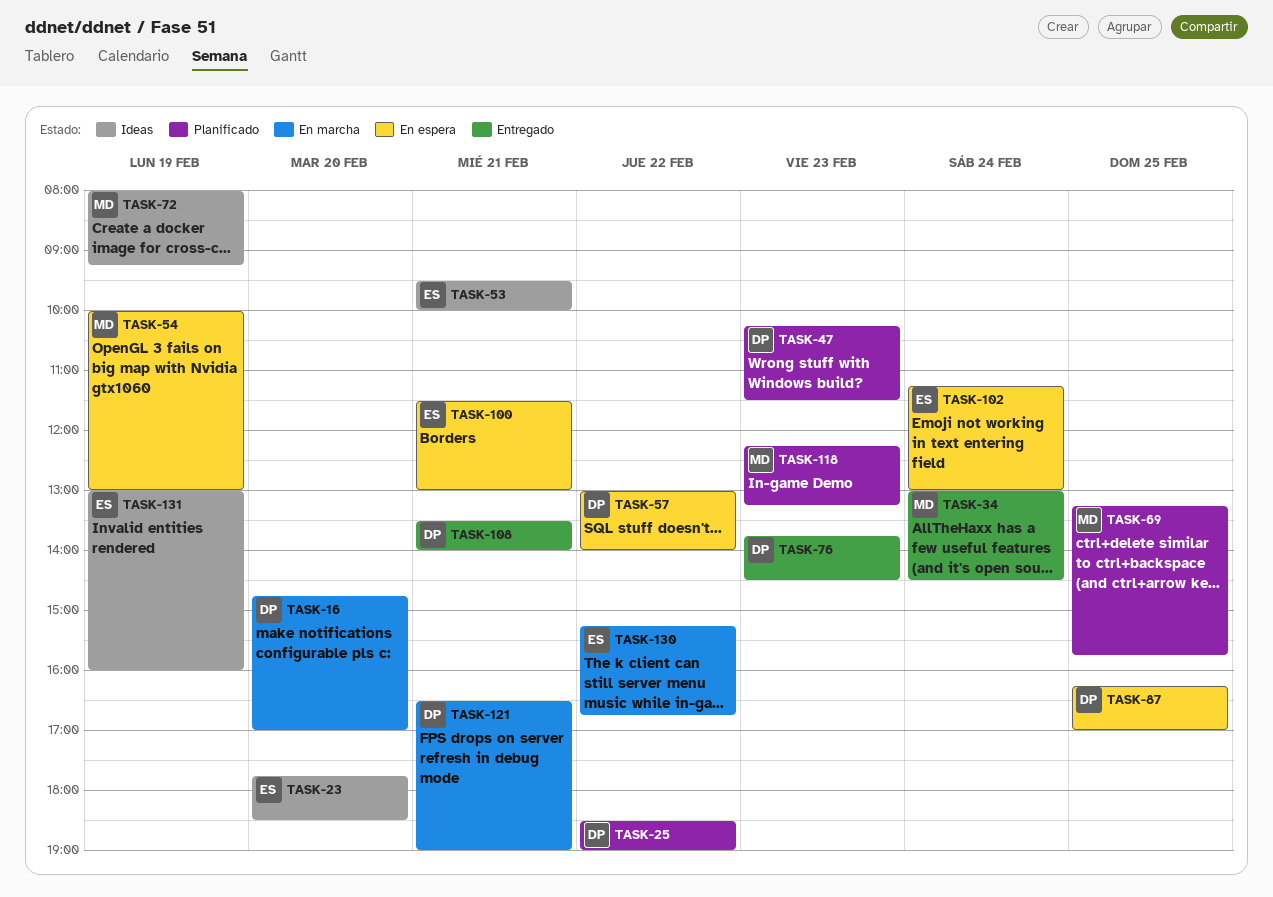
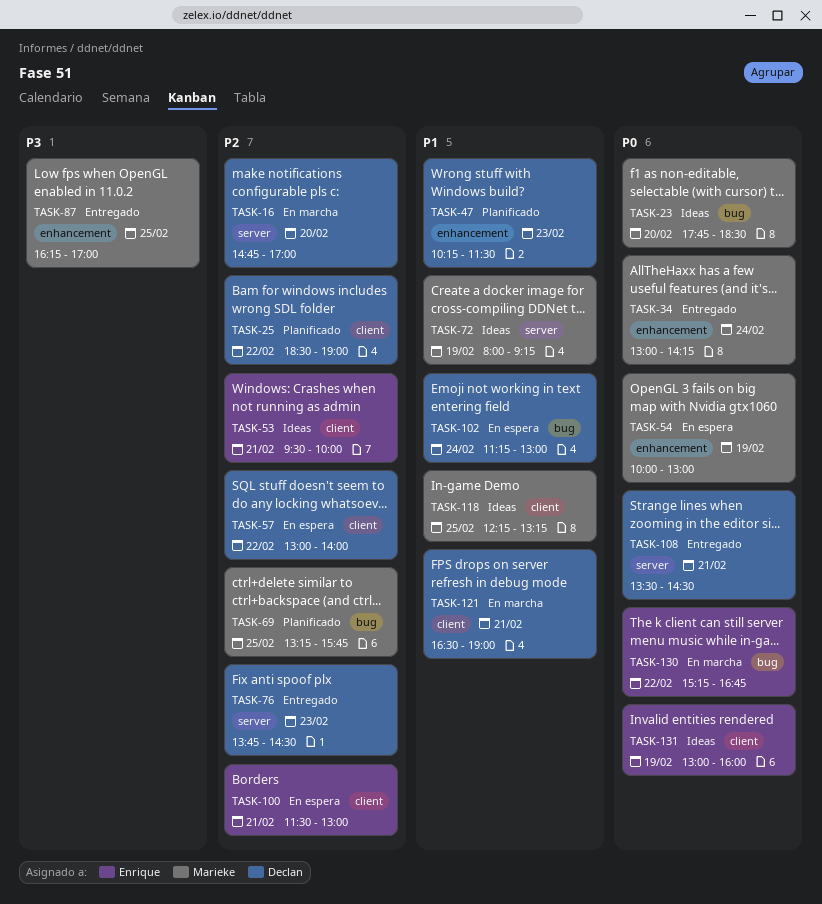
TASK-23, owner: Enrique -> Marieke
TASK-34, ends: 14:30 -> 14:15
TASK-87, status: En espera -> Entregado
TASK-87, owner: Declan -> Marieke
TASK-102, owner: Enrique -> Declan
TASK-108, ends: 14:00 -> 14:30
TASK-118, status: Planificado -> Ideas
TASK-118, day: Feb 23 -> Feb 25

